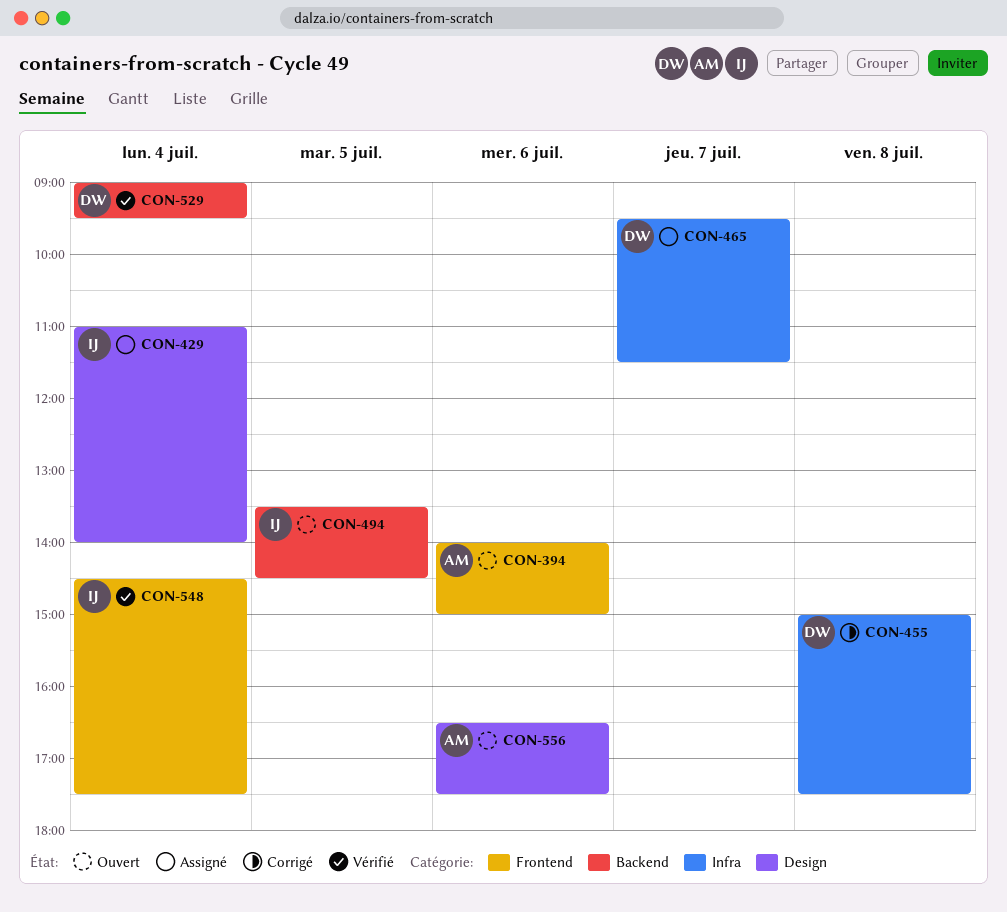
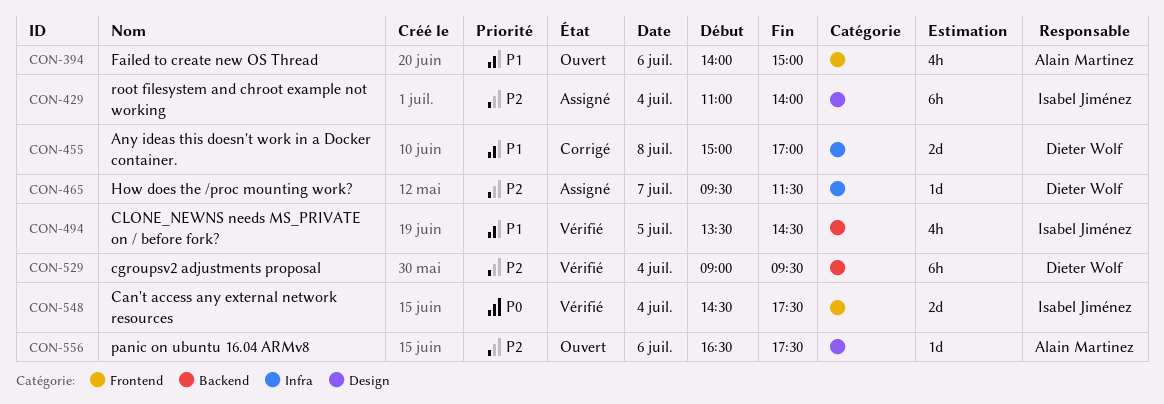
CON-455, ends: 17:30 -> 17:00
CON-494, status: Ouvert -> Vérifié

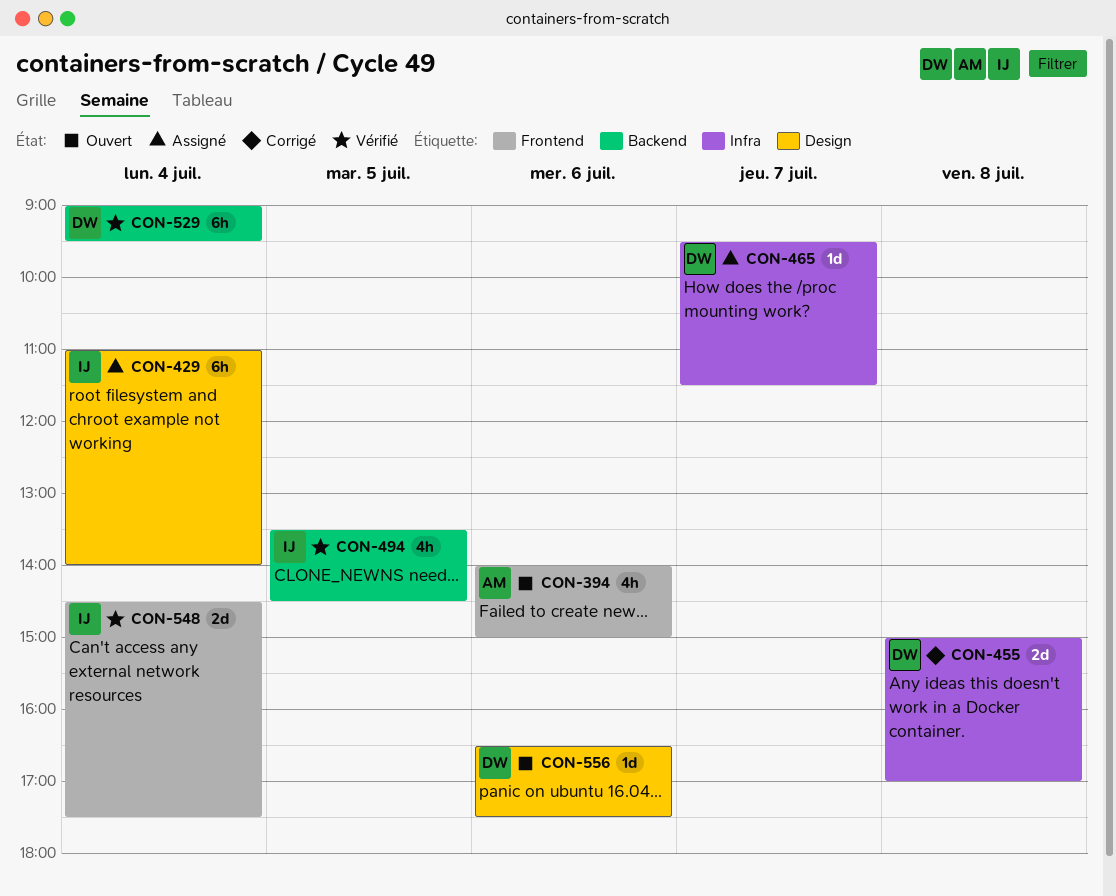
CON-556, owner: Alain Martinez -> Dieter Wolf

